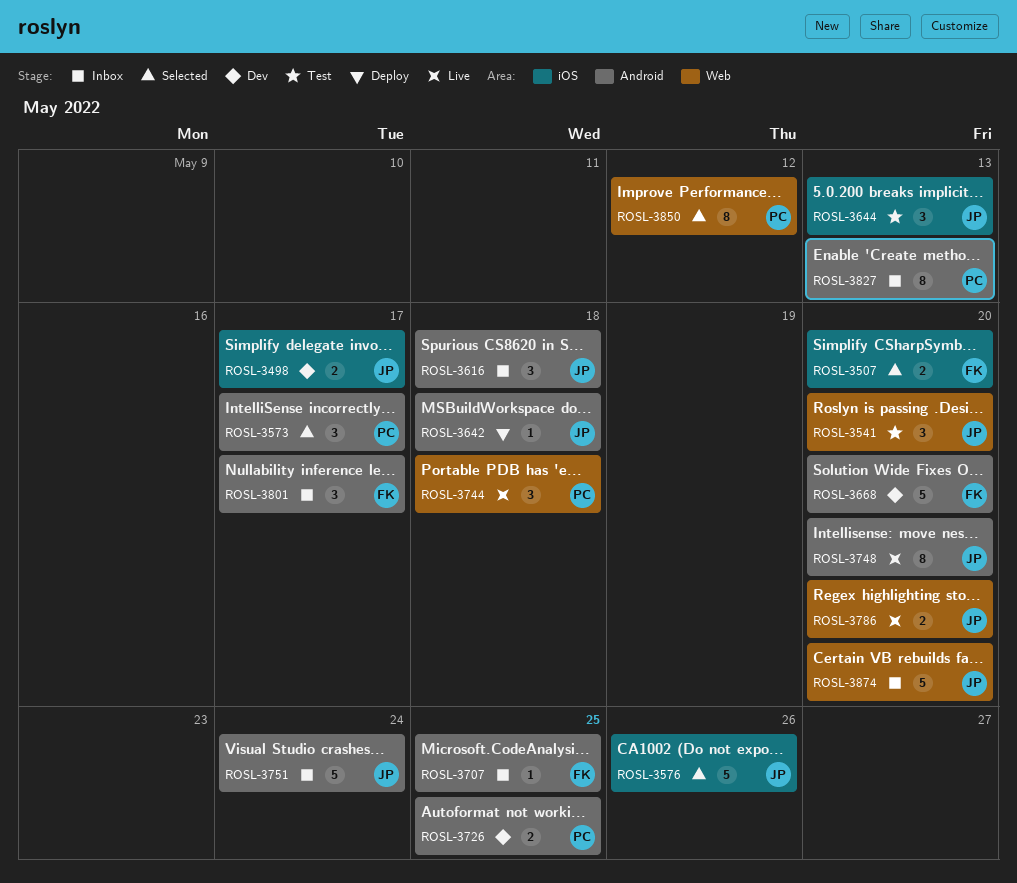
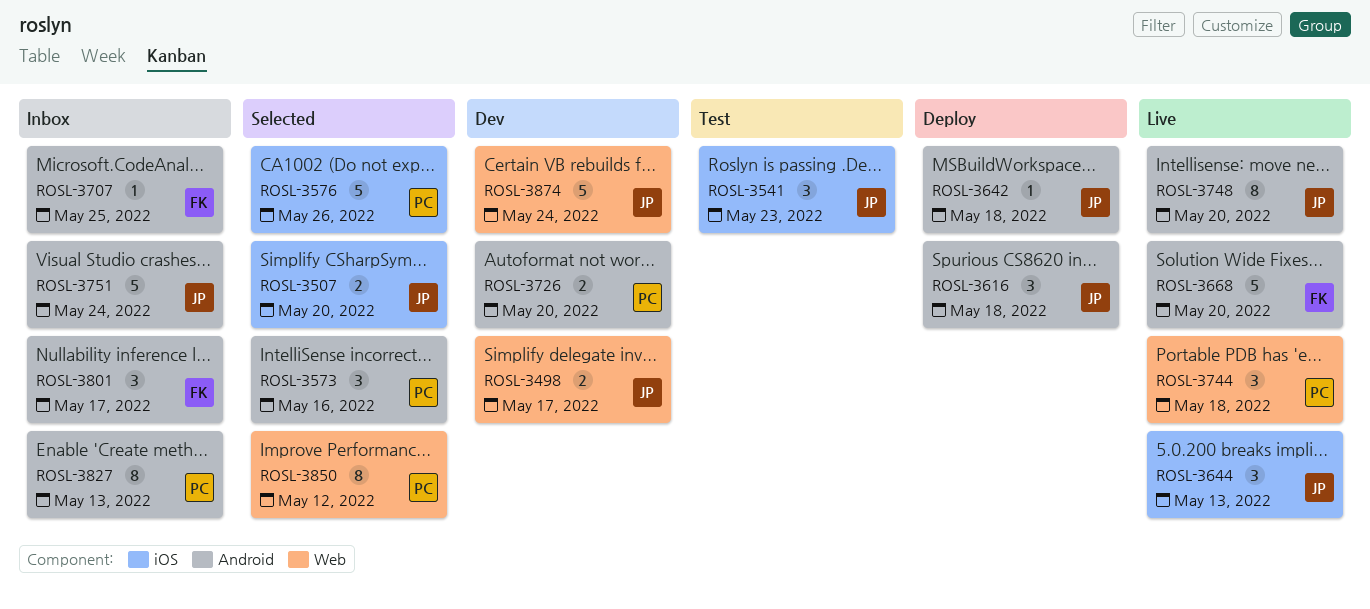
ROSL-3498, label: iOS -> Web
ROSL-3507, owner: FK -> JP
ROSL-3541, label: Web -> iOS
ROSL-3541, due: May 20 -> May 23
ROSL-3573, due: May 17 -> May 16
ROSL-3576, owner: JP -> PC
ROSL-3616, status: Inbox -> Deploy
ROSL-3644, status: Test -> Live
ROSL-3668, status: Dev -> Live
ROSL-3726, due: May 25 -> May 20
ROSL-3786: present -> none
ROSL-3874, status: Inbox -> Dev
ROSL-3874, due: May 20 -> May 24

